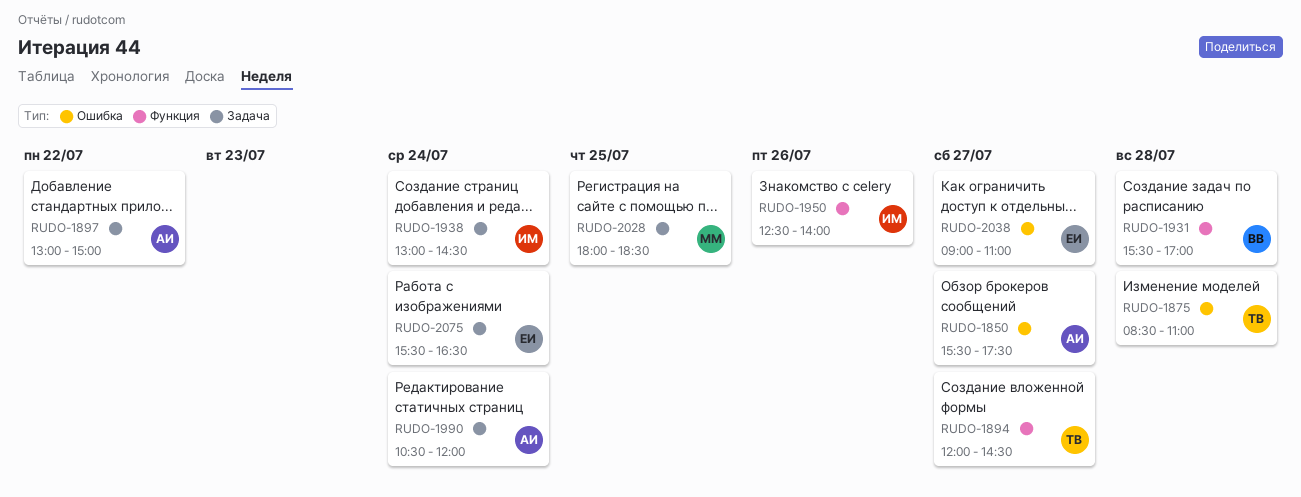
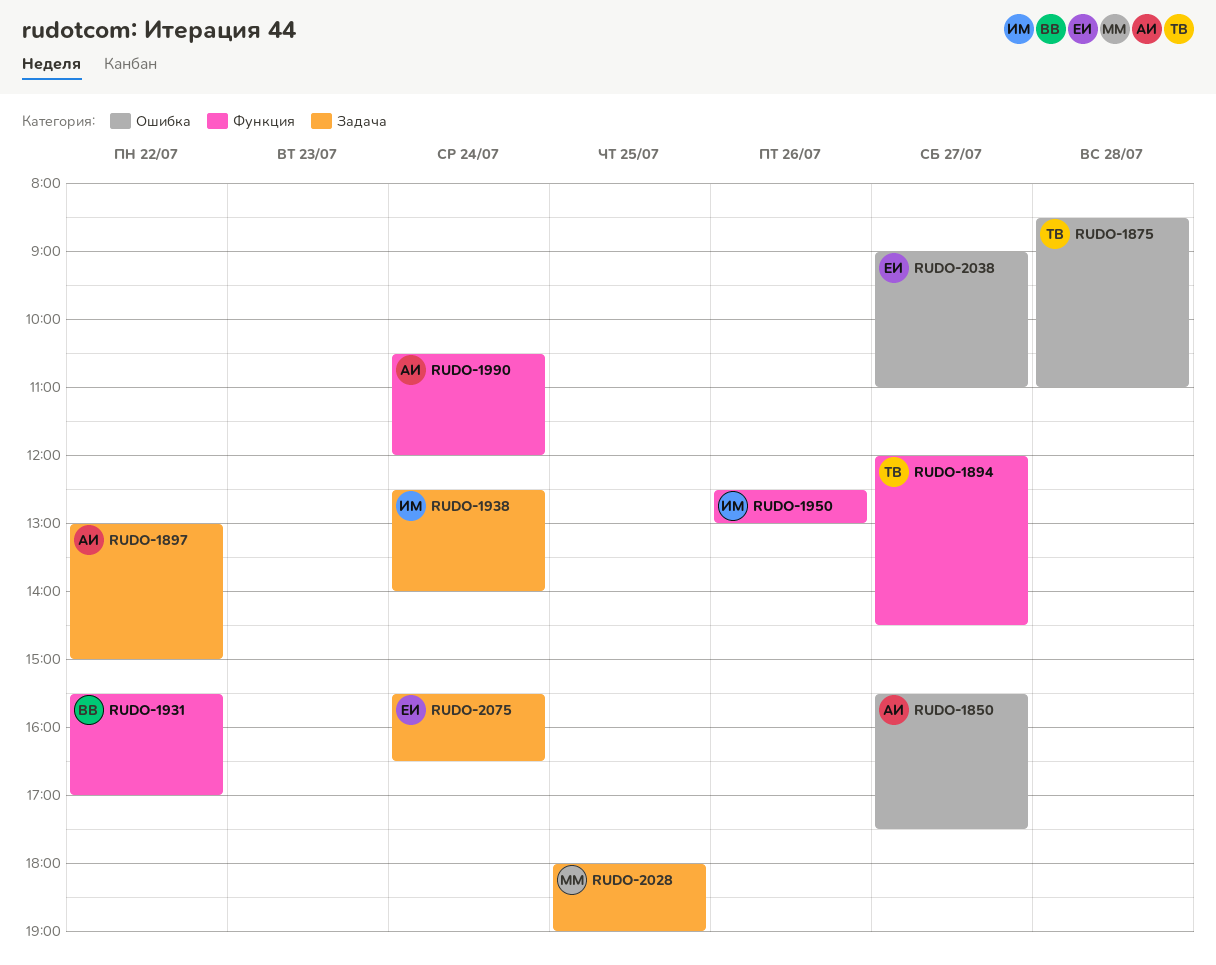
RUDO-1931, day: Jul 28 -> Jul 22
RUDO-1938, begins: 13:00 -> 12:30
RUDO-1938, ends: 14:30 -> 14:00
RUDO-1950, ends: 14:00 -> 13:00
RUDO-1990, label: Задача -> Функция
RUDO-2028, ends: 18:30 -> 19:00

